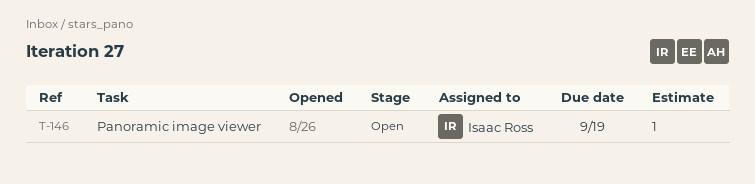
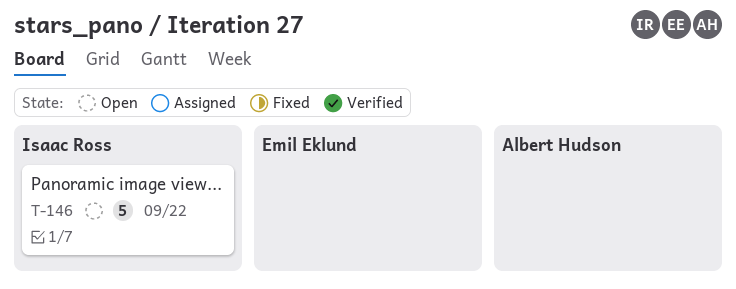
T-146, estimate: 1 -> 5
T-146, due: Sep 19 -> Sep 22

